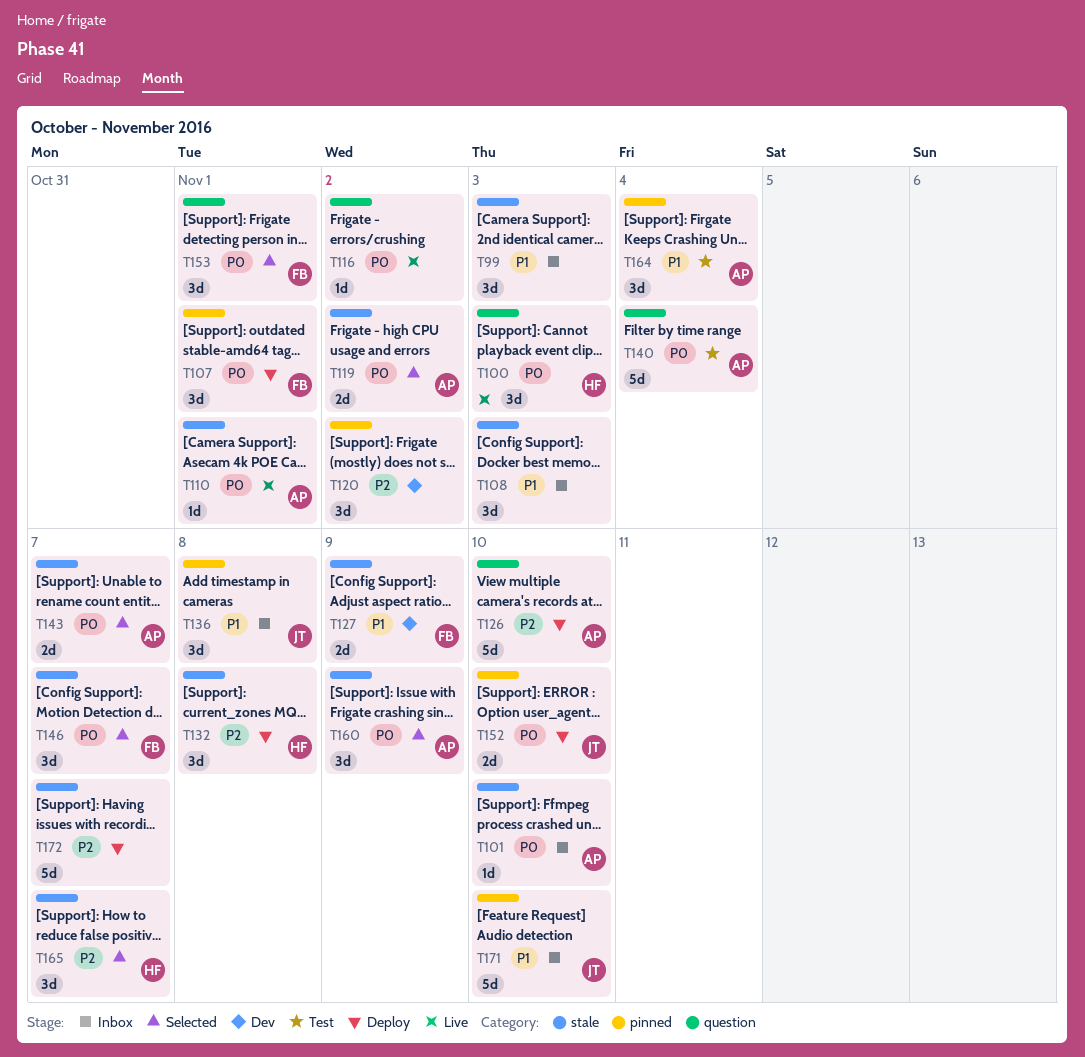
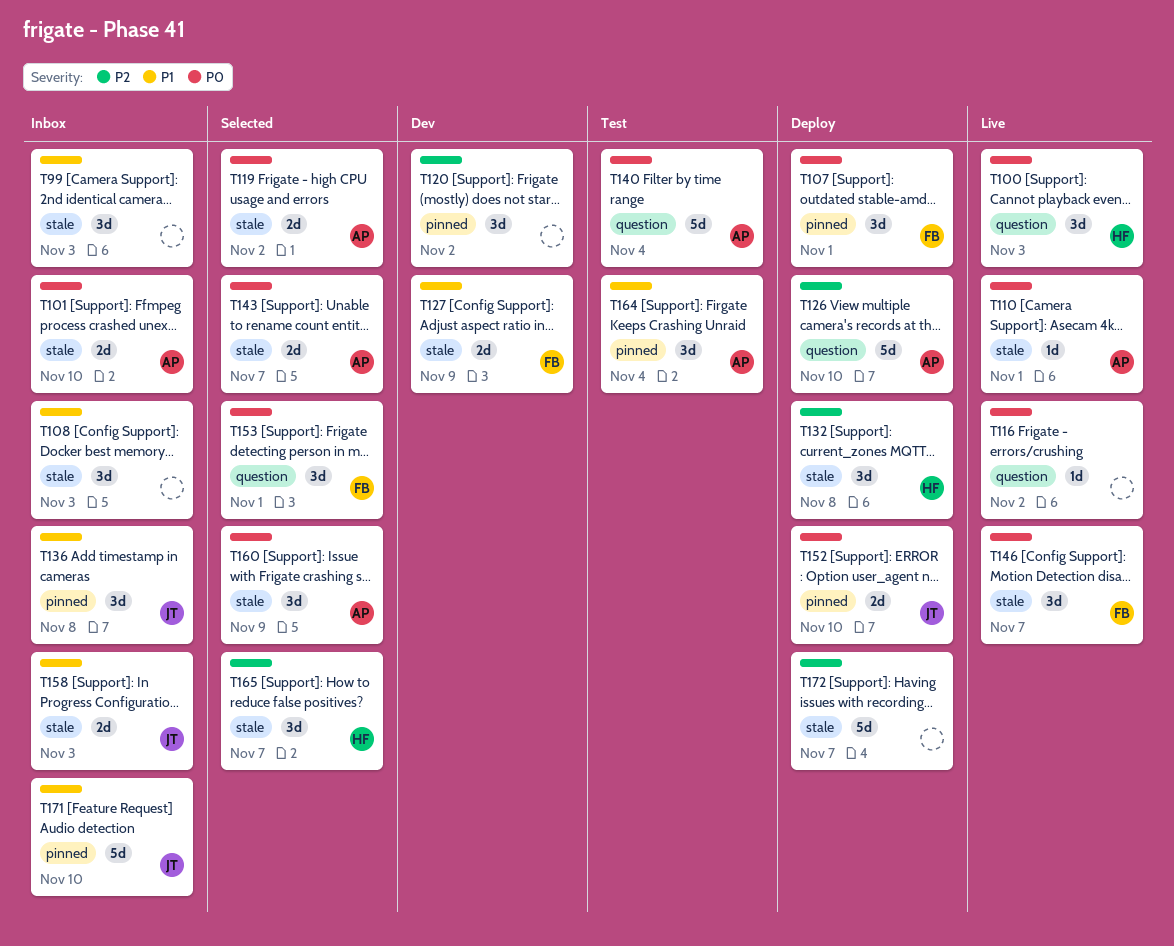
T101, estimate: 1d -> 2d
T146, status: Selected -> Live
T158: none -> present

